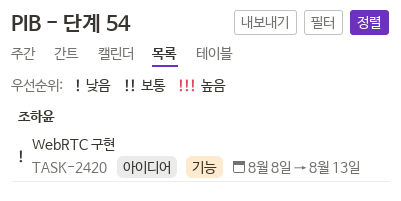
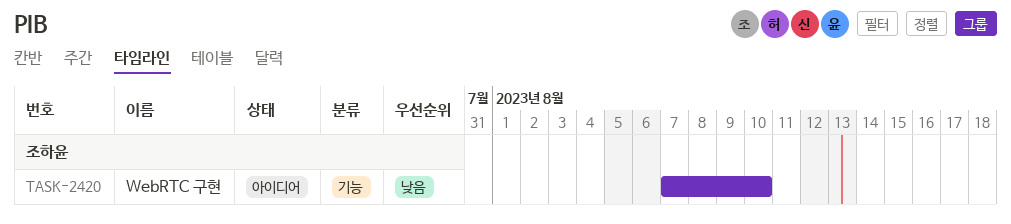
TASK-2420, start: Aug 8 -> Aug 7
TASK-2420, due: Aug 13 -> Aug 10

